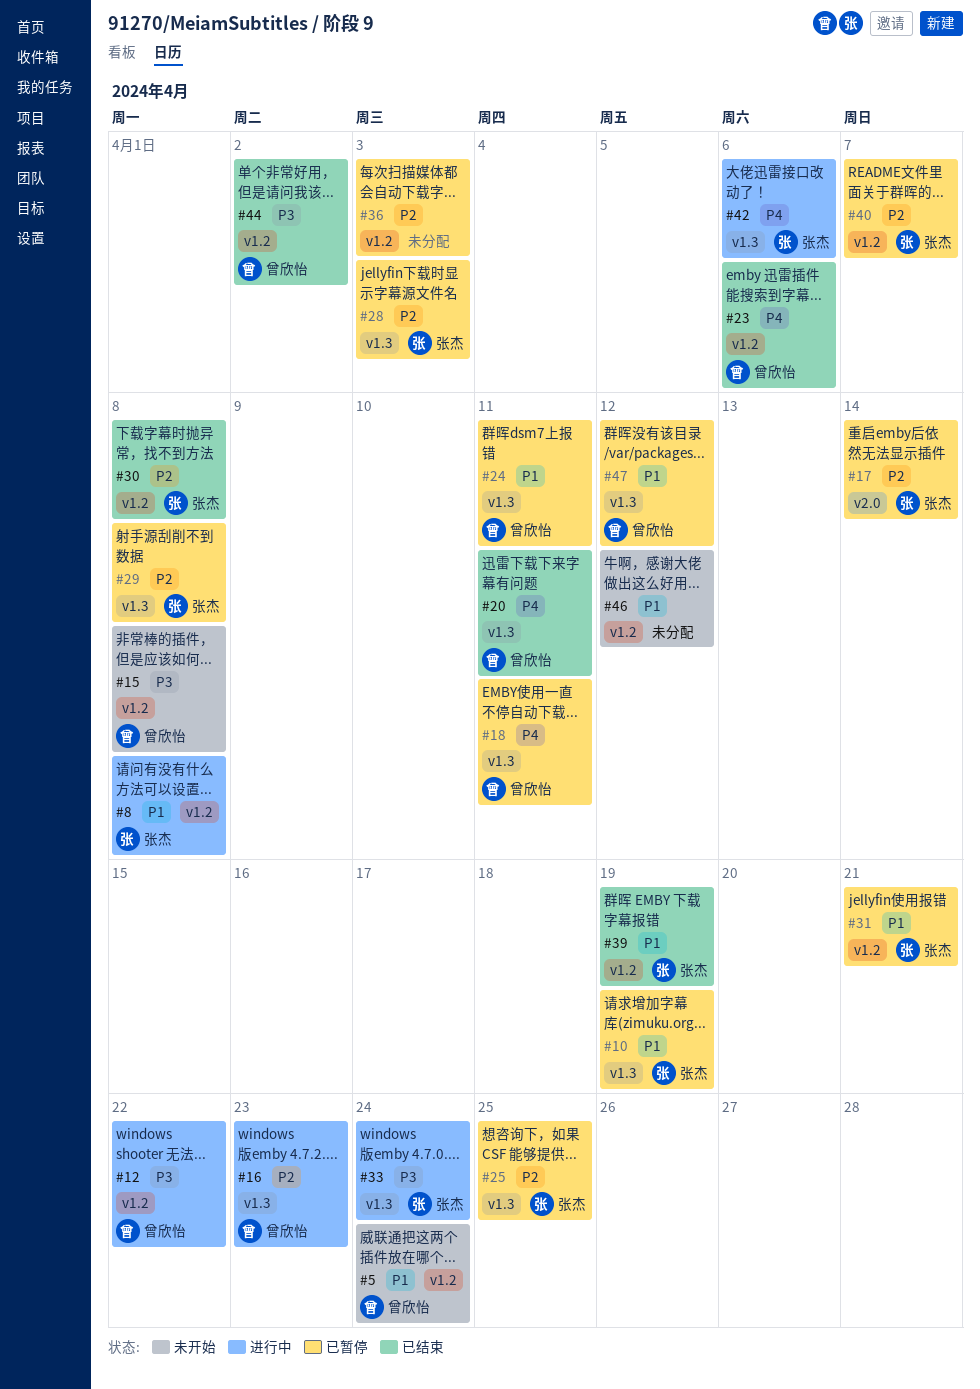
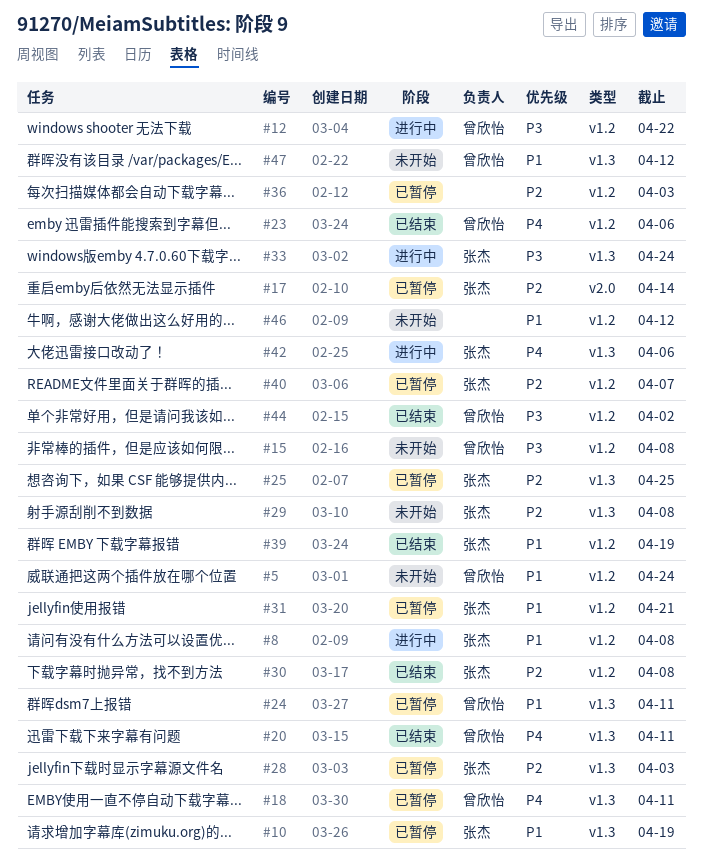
#16: present -> none
#29, status: 已暂停 -> 未开始
#47, status: 已暂停 -> 未开始

